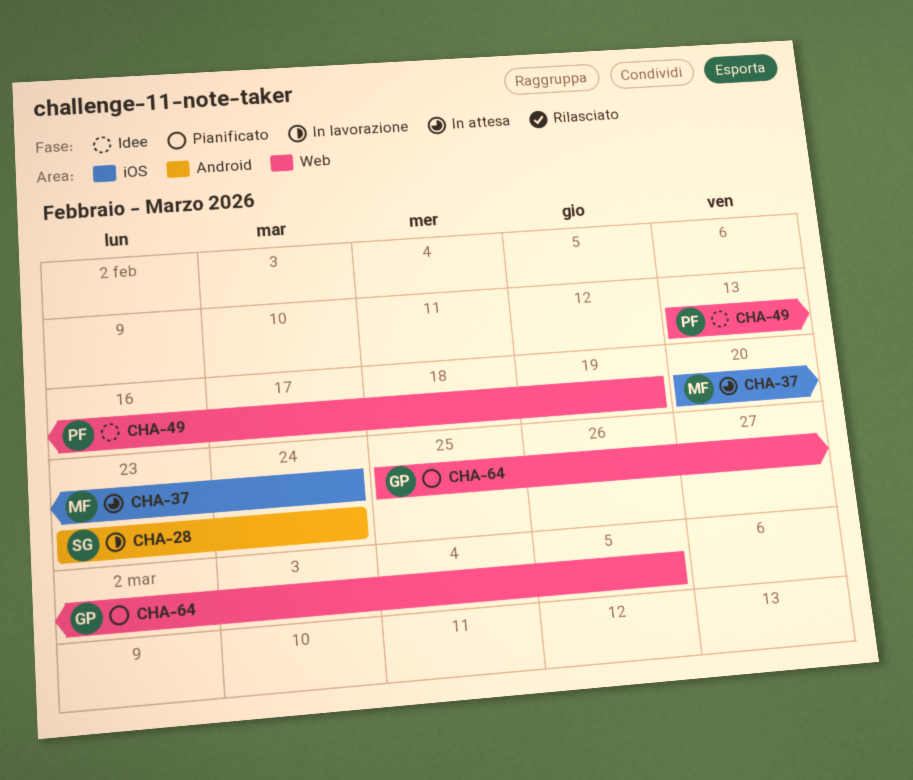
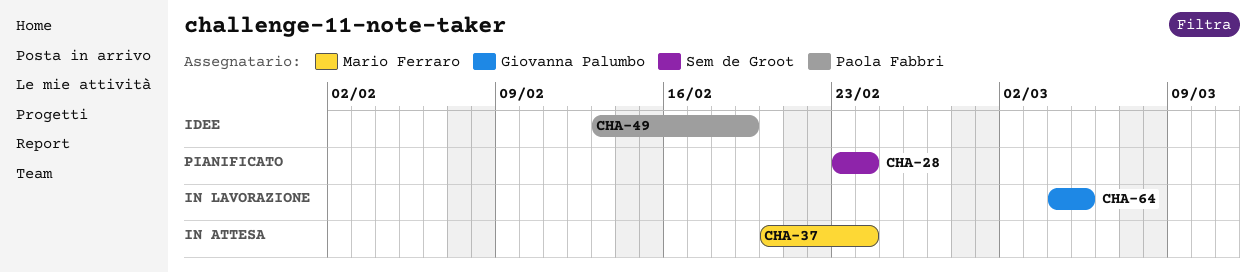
CHA-28, status: In lavorazione -> Pianificato
CHA-64, status: Pianificato -> In lavorazione
CHA-64, start: Feb 25 -> Mar 4

